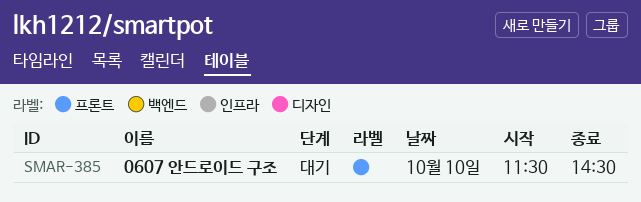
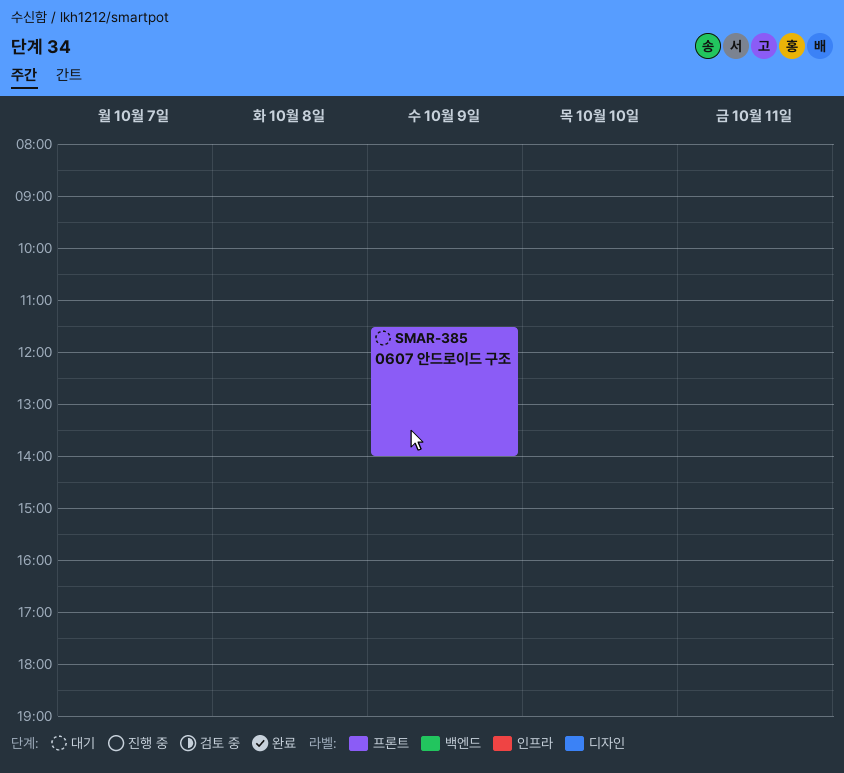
SMAR-385, day: Oct 10 -> Oct 9
SMAR-385, ends: 14:30 -> 14:00

